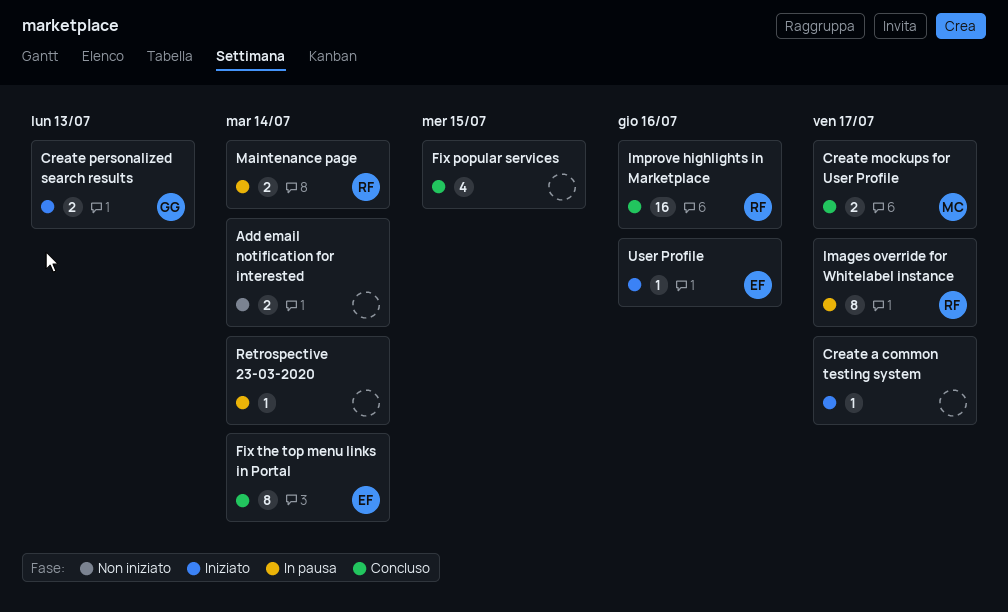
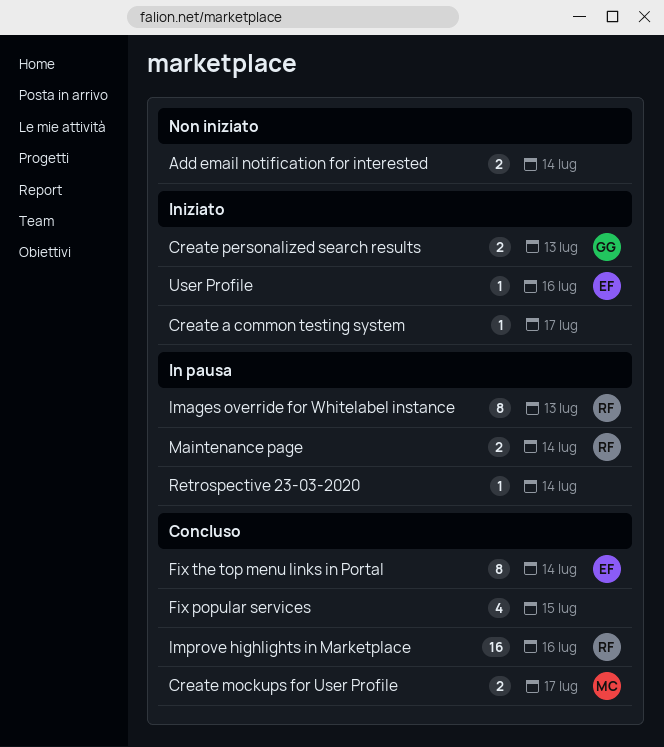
Images override for Whitelabel instance, due: Jul 17 -> Jul 13

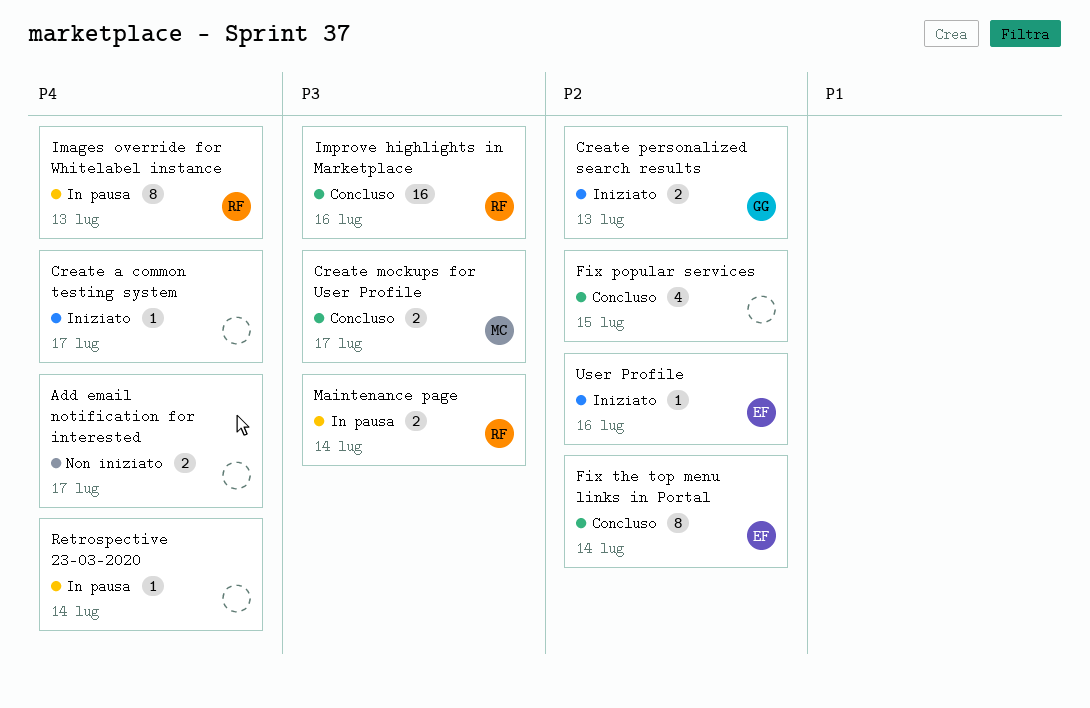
Add email notification for interested, due: Jul 14 -> Jul 17

